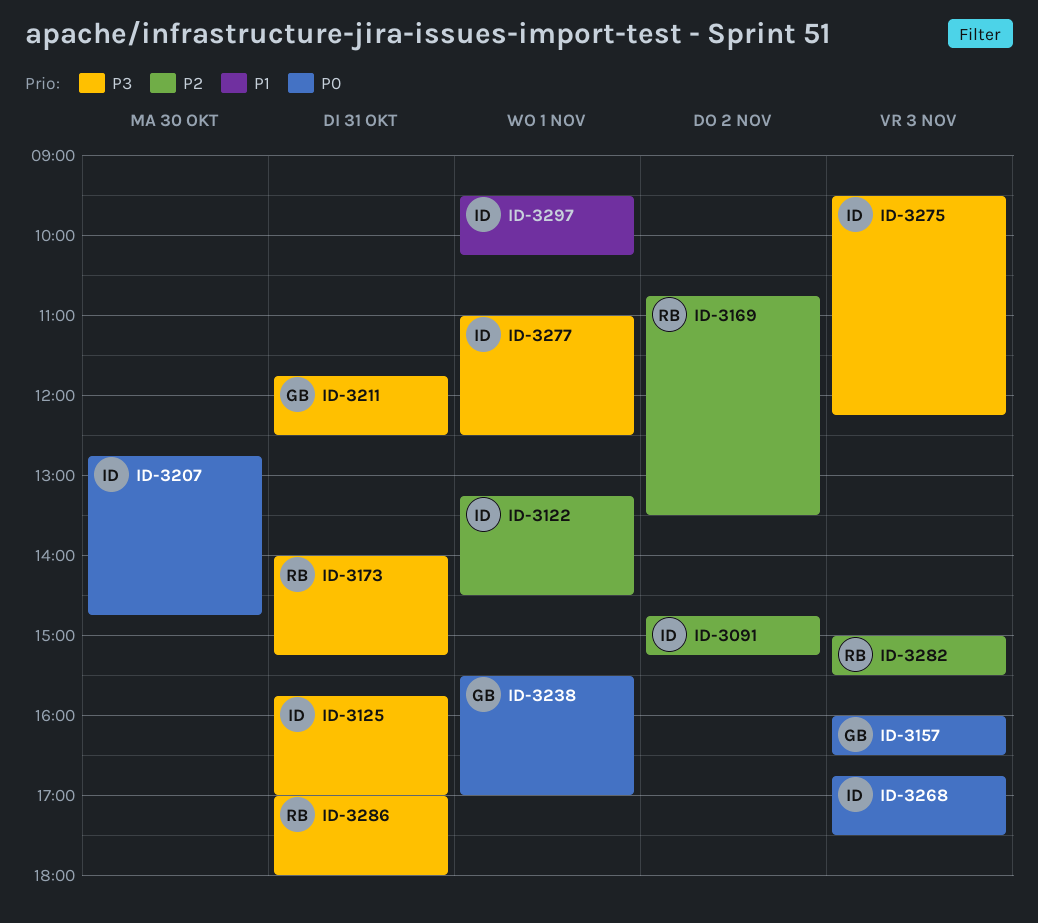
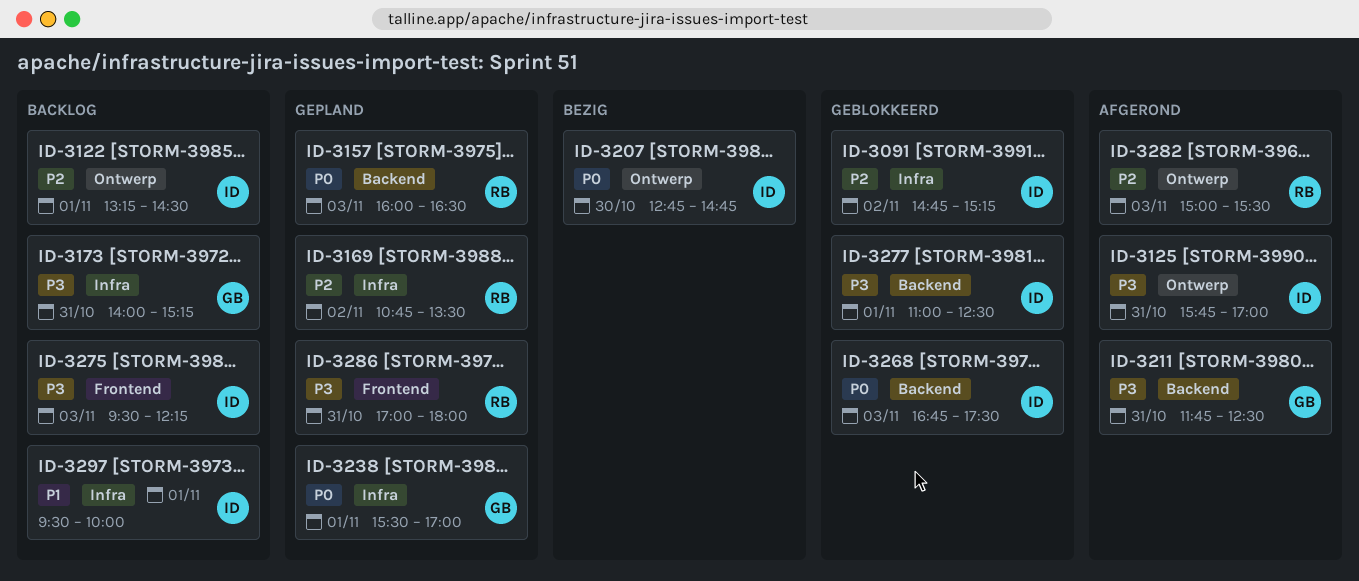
ID-3157, owner: GB -> RB
ID-3173, owner: RB -> GB
ID-3297, ends: 10:15 -> 10:00

